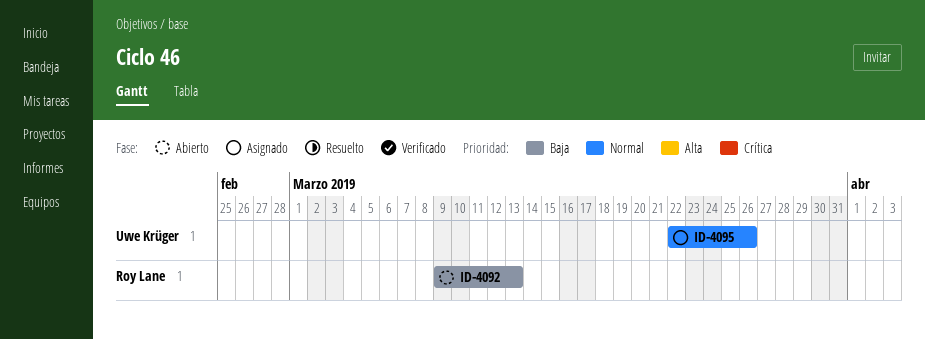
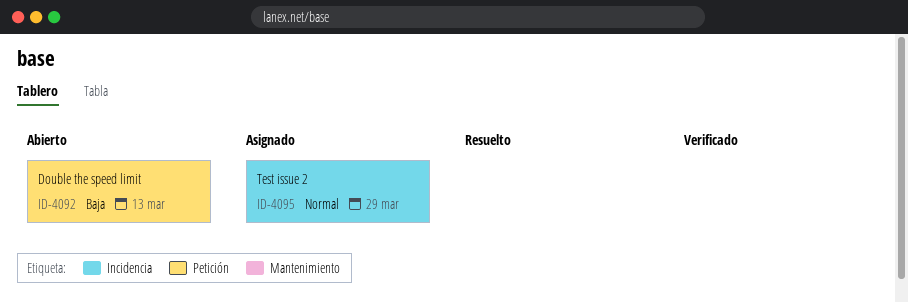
ID-4095, due: Mar 26 -> Mar 29

